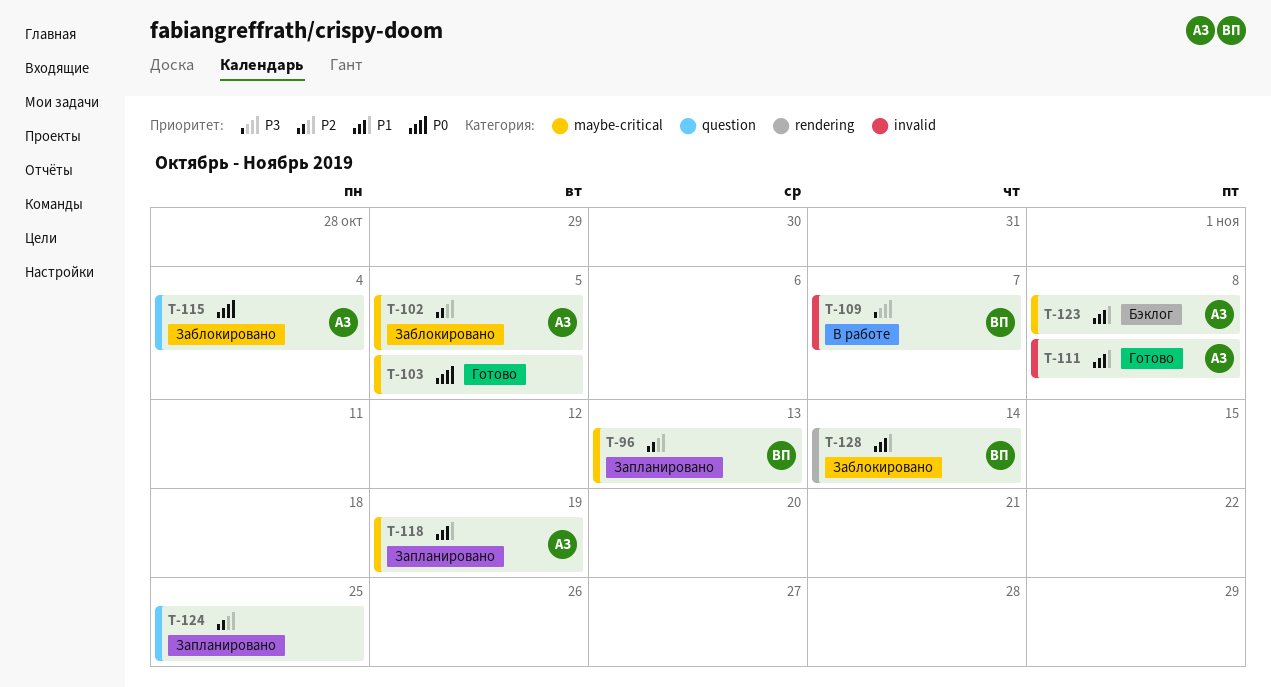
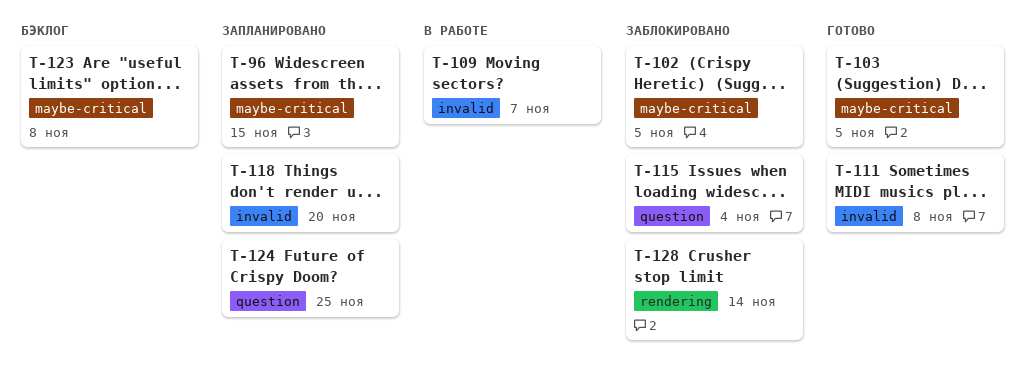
T-96, due: Nov 13 -> Nov 15
T-118, label: maybe-critical -> invalid
T-118, due: Nov 19 -> Nov 20

